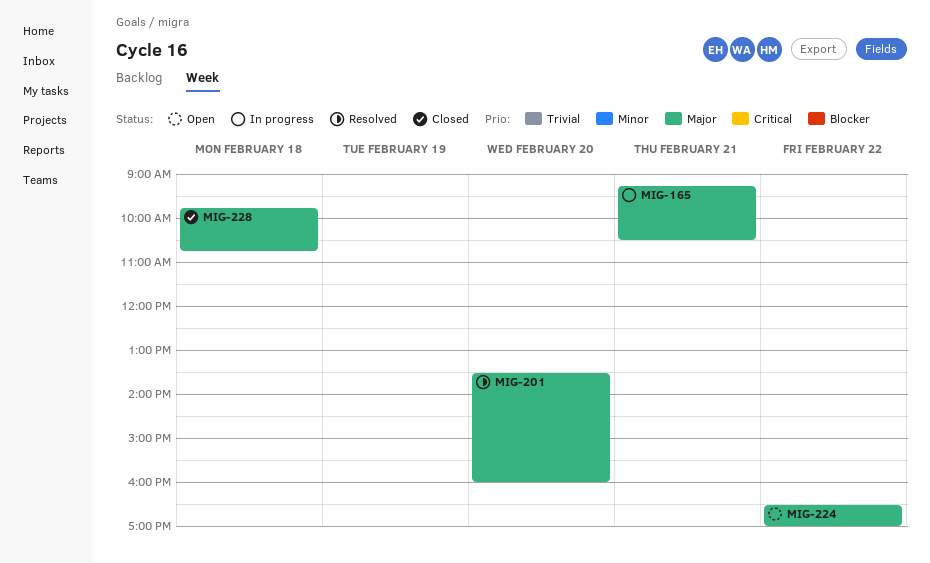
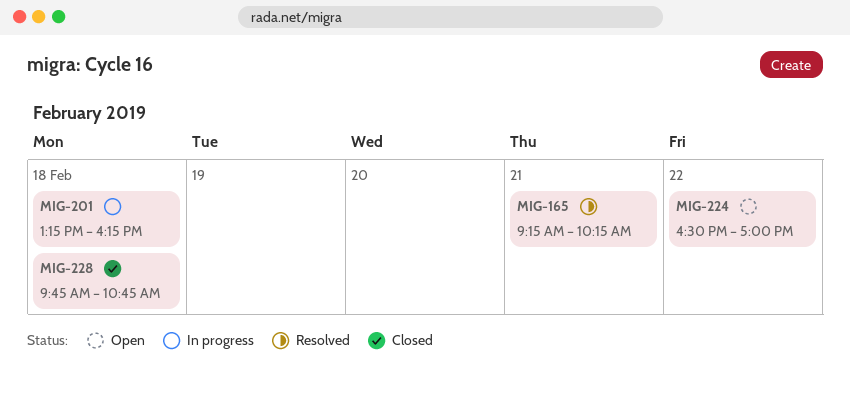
MIG-165, status: In progress -> Resolved
MIG-165, ends: 10:30 -> 10:15
MIG-201, status: Resolved -> In progress
MIG-201, day: Feb 20 -> Feb 18
MIG-201, begins: 13:30 -> 13:15
MIG-201, ends: 16:00 -> 16:15

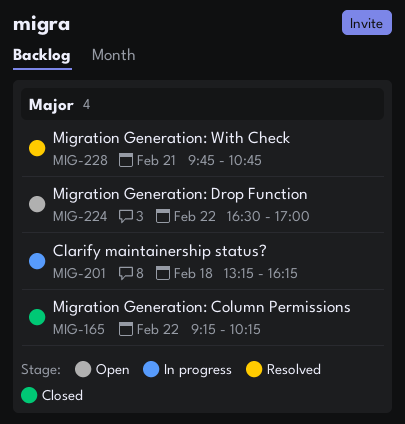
MIG-165, status: Resolved -> Closed
MIG-165, day: Feb 21 -> Feb 22
MIG-228, status: Closed -> Resolved
MIG-228, day: Feb 18 -> Feb 21

